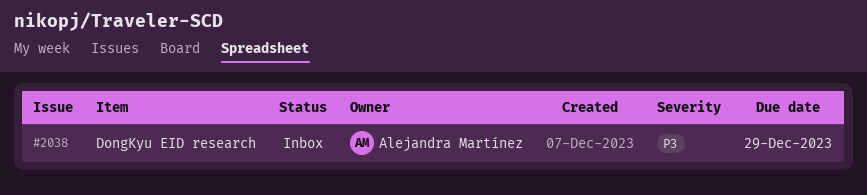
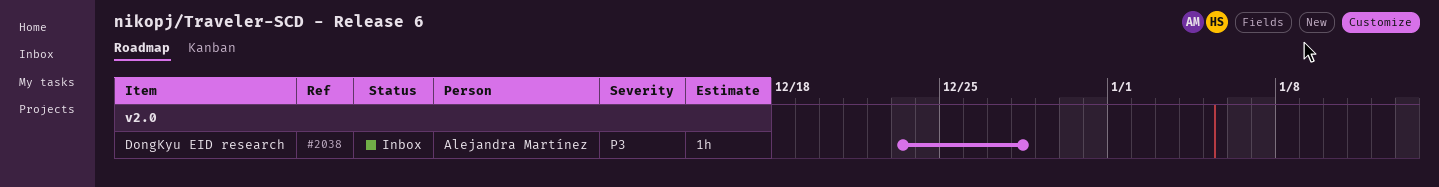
#2038, due: Dec 29 -> Dec 28

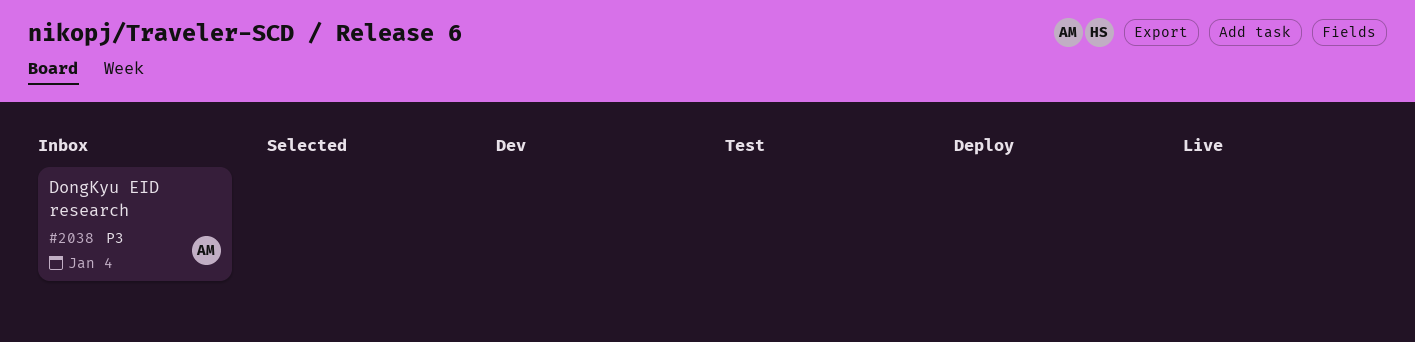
#2038, due: Dec 28 -> Jan 4

